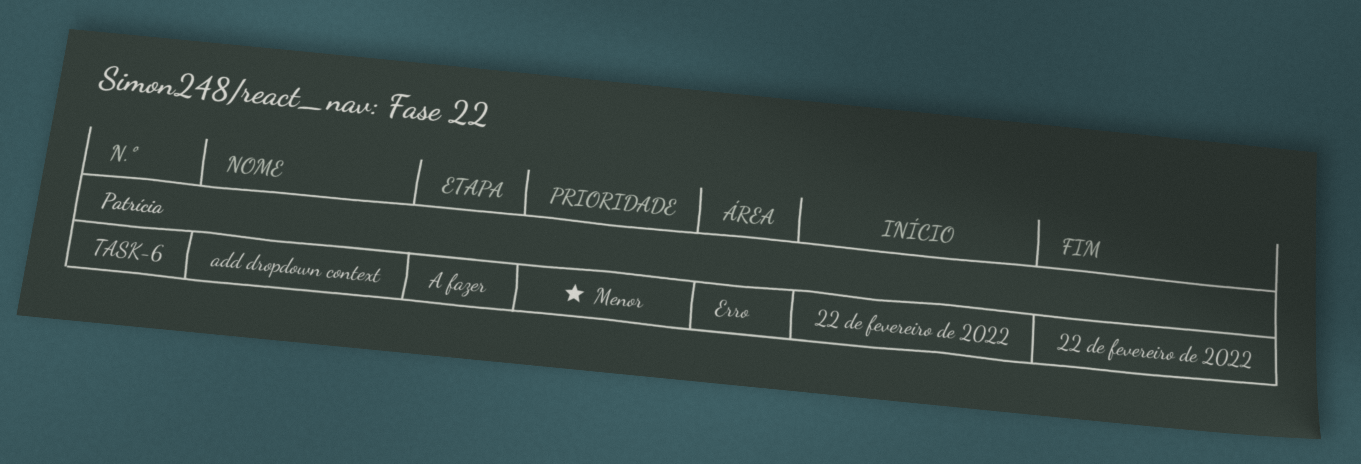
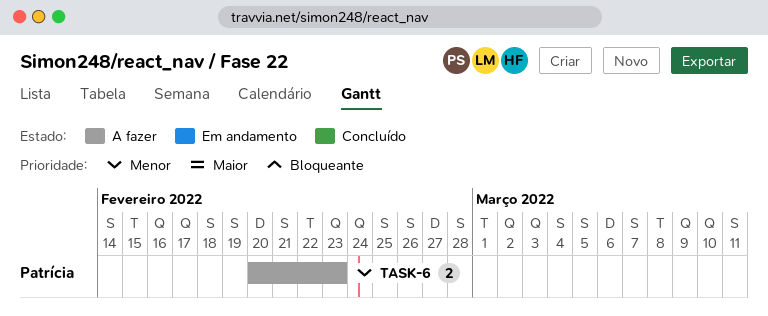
TASK-6, start: Feb 22 -> Feb 20
TASK-6, due: Feb 22 -> Feb 23

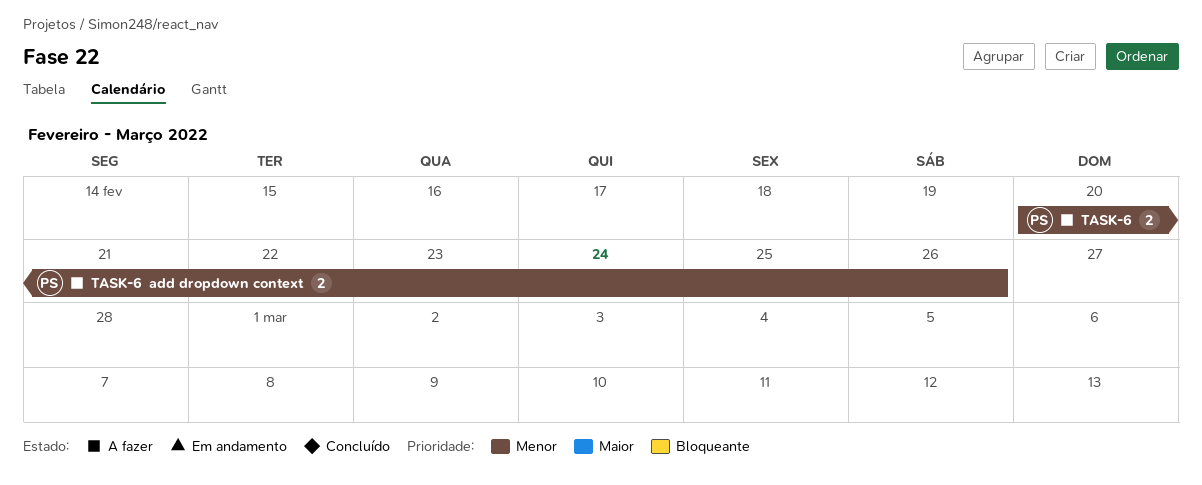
TASK-6, due: Feb 23 -> Feb 26

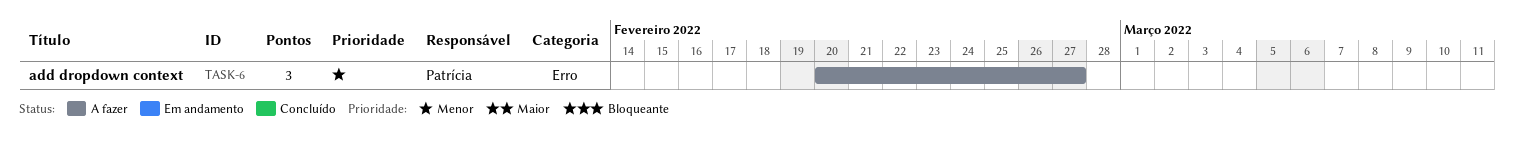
TASK-6, estimate: 2 -> 3
TASK-6, due: Feb 26 -> Feb 27

